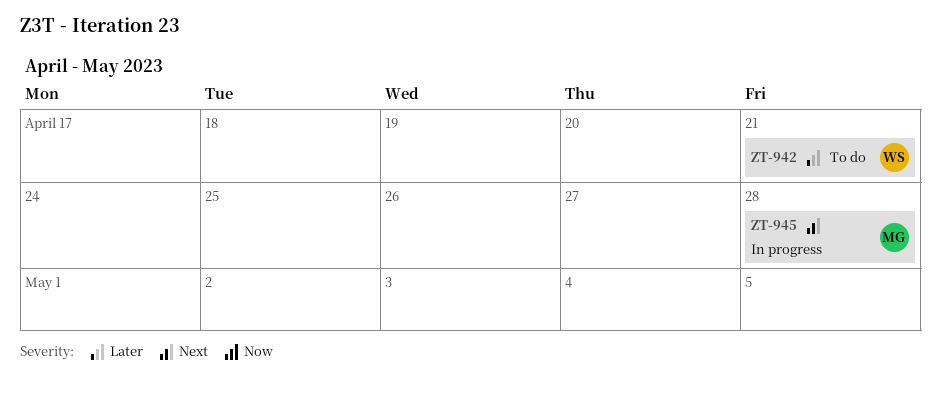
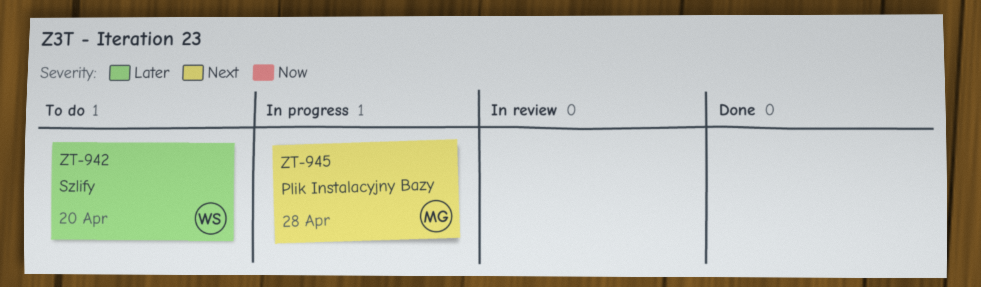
ZT-942, due: Apr 21 -> Apr 20

